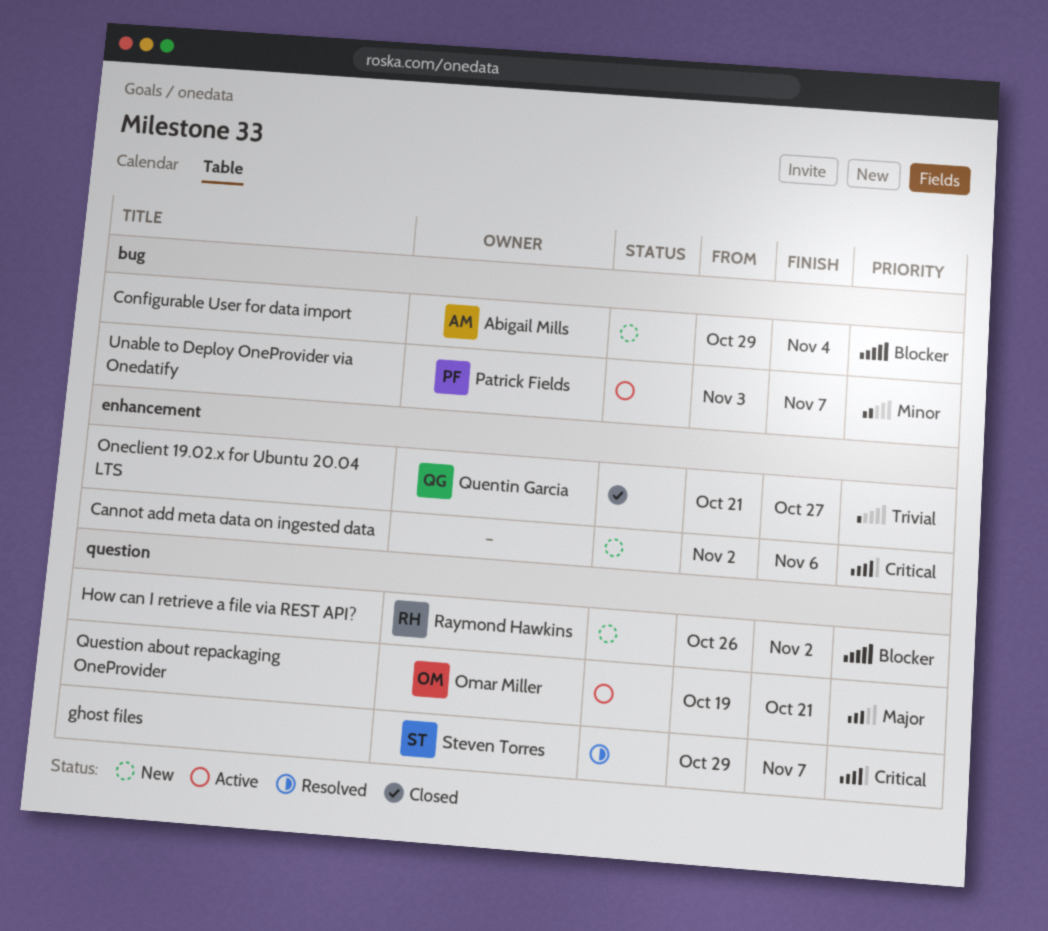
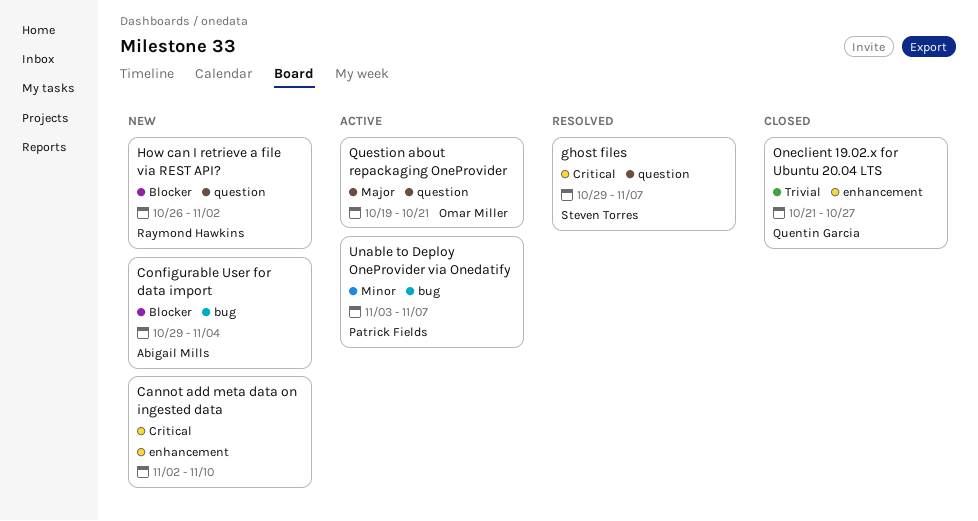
Cannot add meta data on ingested data, due: Nov 6 -> Nov 10

